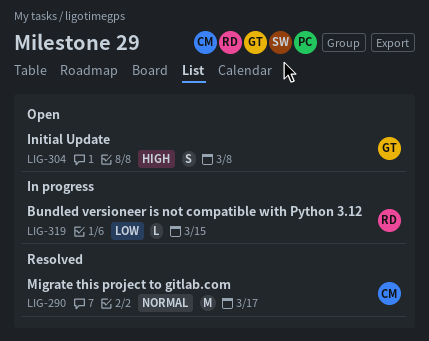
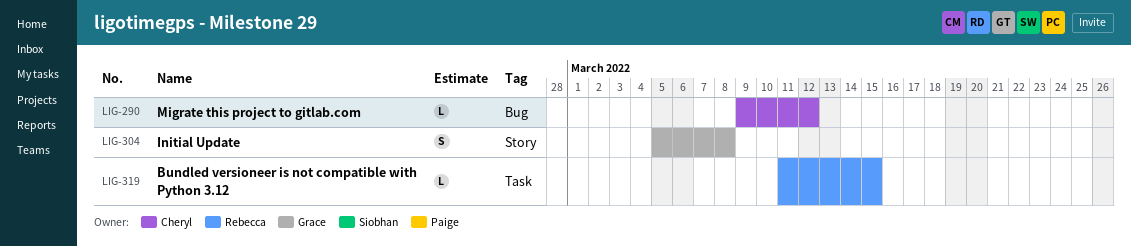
LIG-290, estimate: M -> L
LIG-290, due: Mar 17 -> Mar 12

